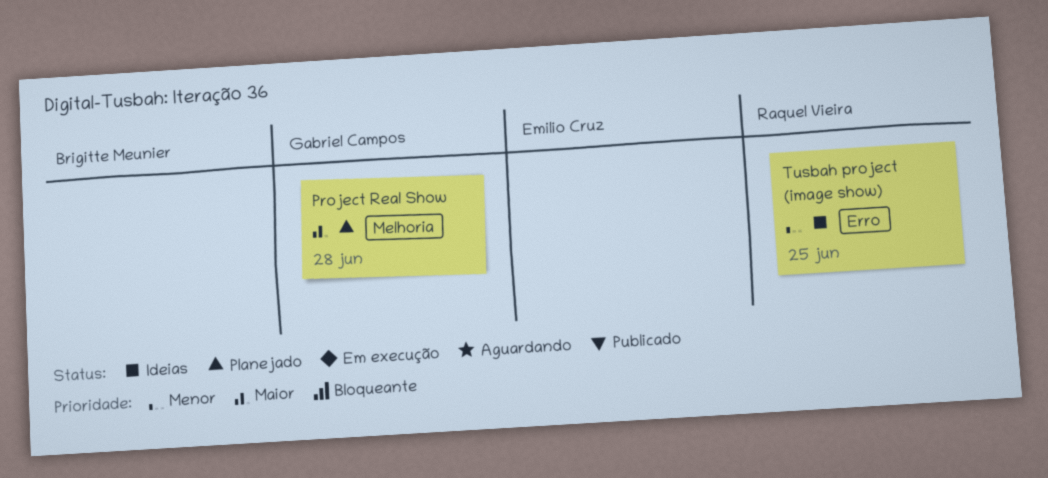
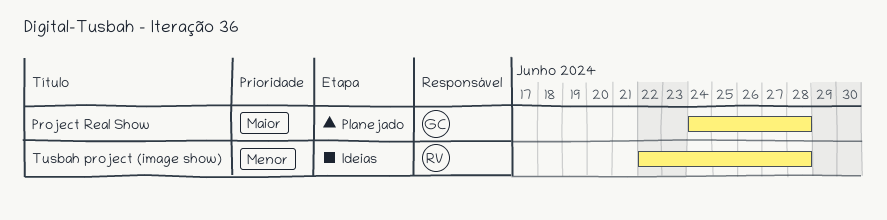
Tusbah project (image show), due: Jun 25 -> Jun 28

